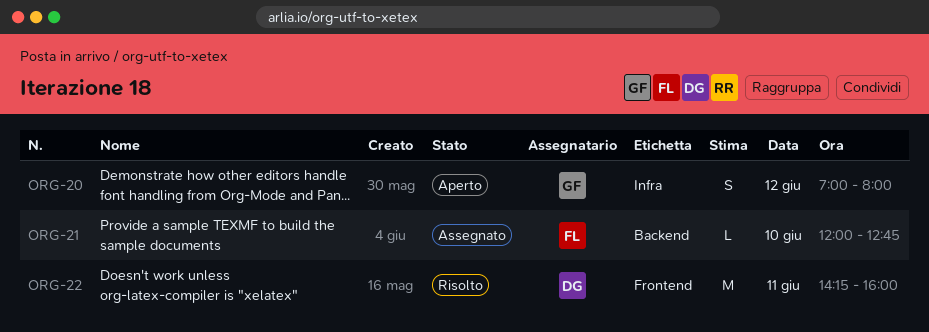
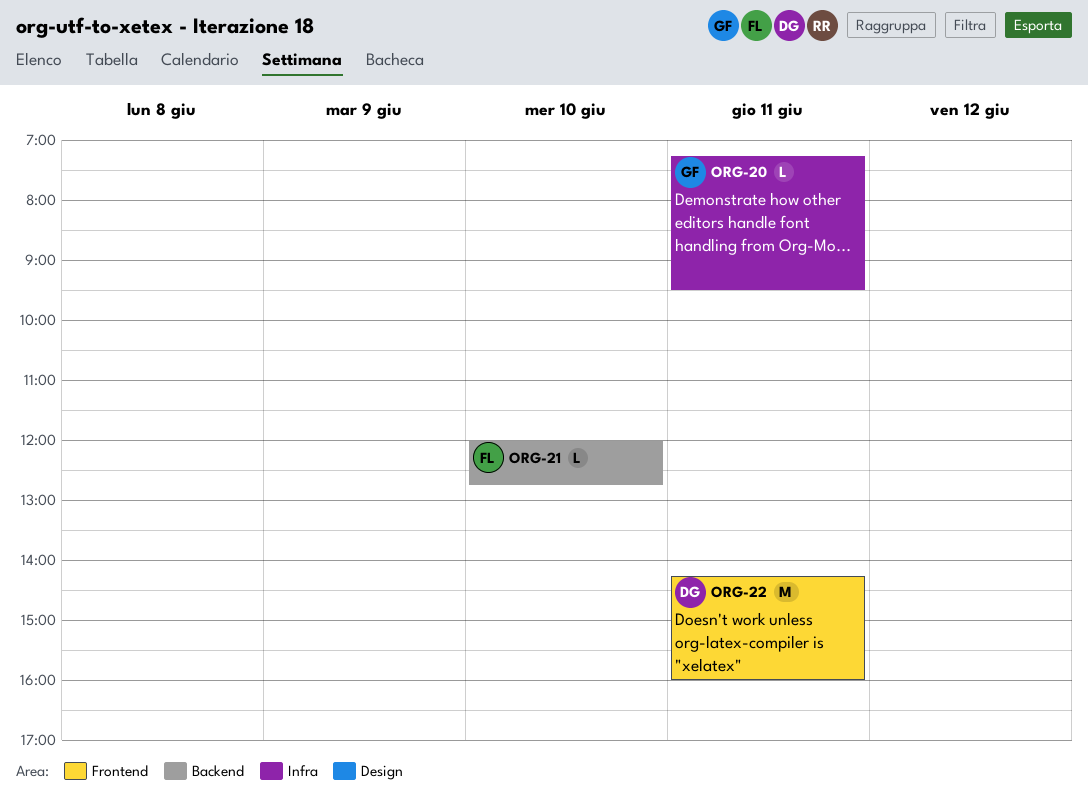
ORG-20, estimate: S -> L
ORG-20, day: Jun 12 -> Jun 11
ORG-20, begins: 07:00 -> 07:15
ORG-20, ends: 08:00 -> 09:30

